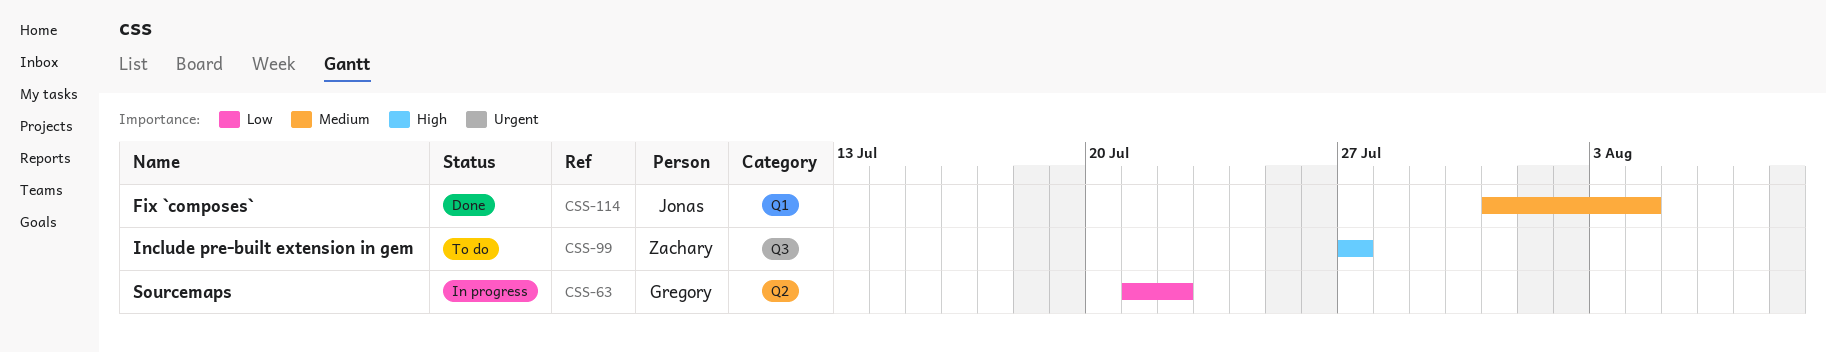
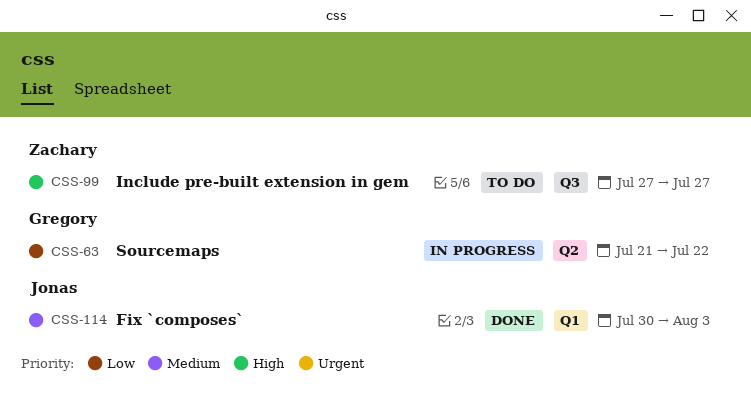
CSS-114, start: Jul 31 -> Jul 30
CSS-114, due: Aug 4 -> Aug 3

